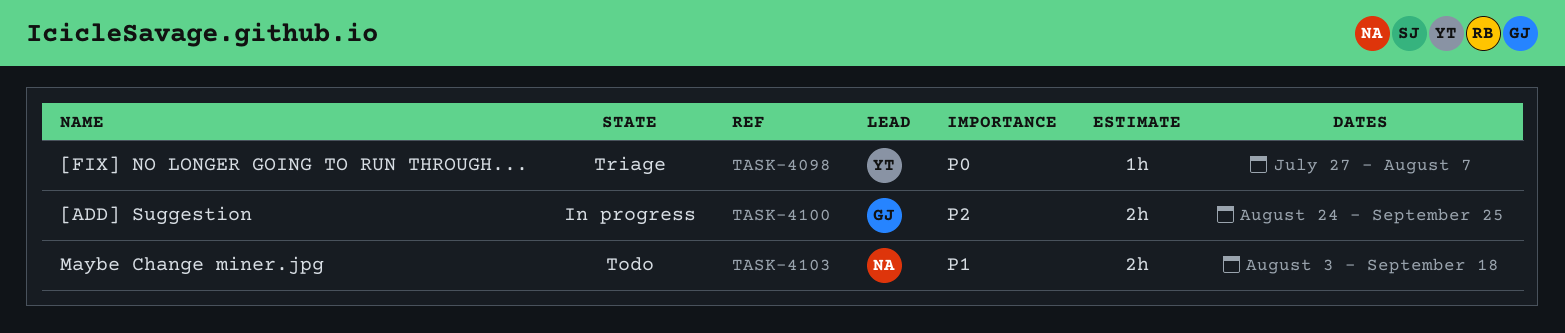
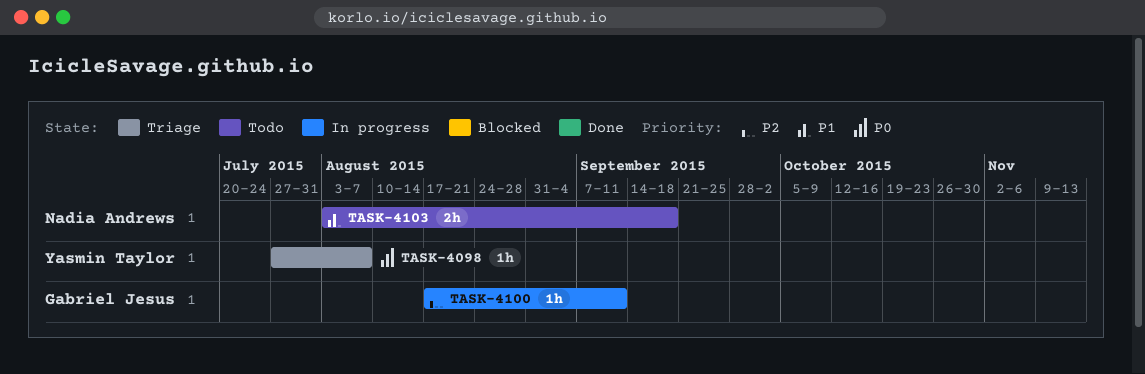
TASK-4100, estimate: 2h -> 1h
TASK-4100, start: Aug 24 -> Aug 17
TASK-4100, due: Sep 25 -> Sep 11

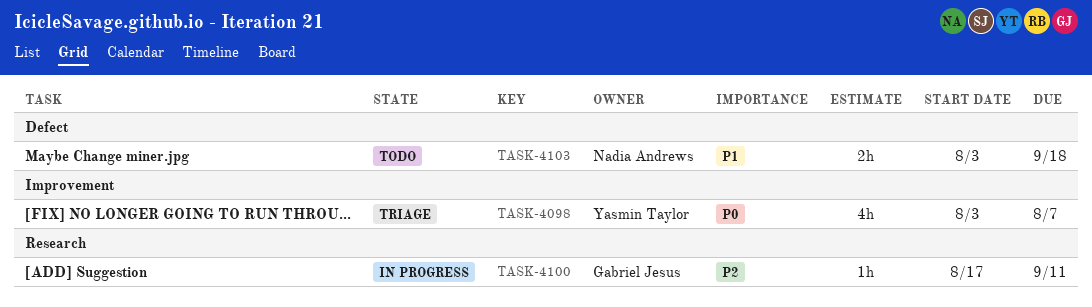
TASK-4098, estimate: 1h -> 4h
TASK-4098, start: Jul 27 -> Aug 3

